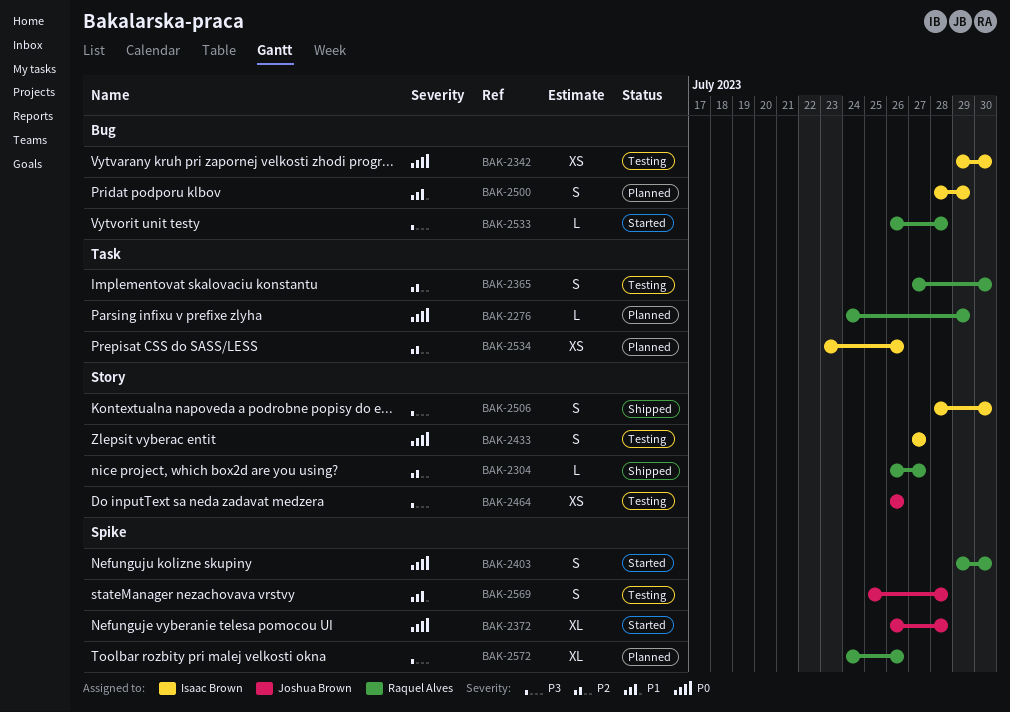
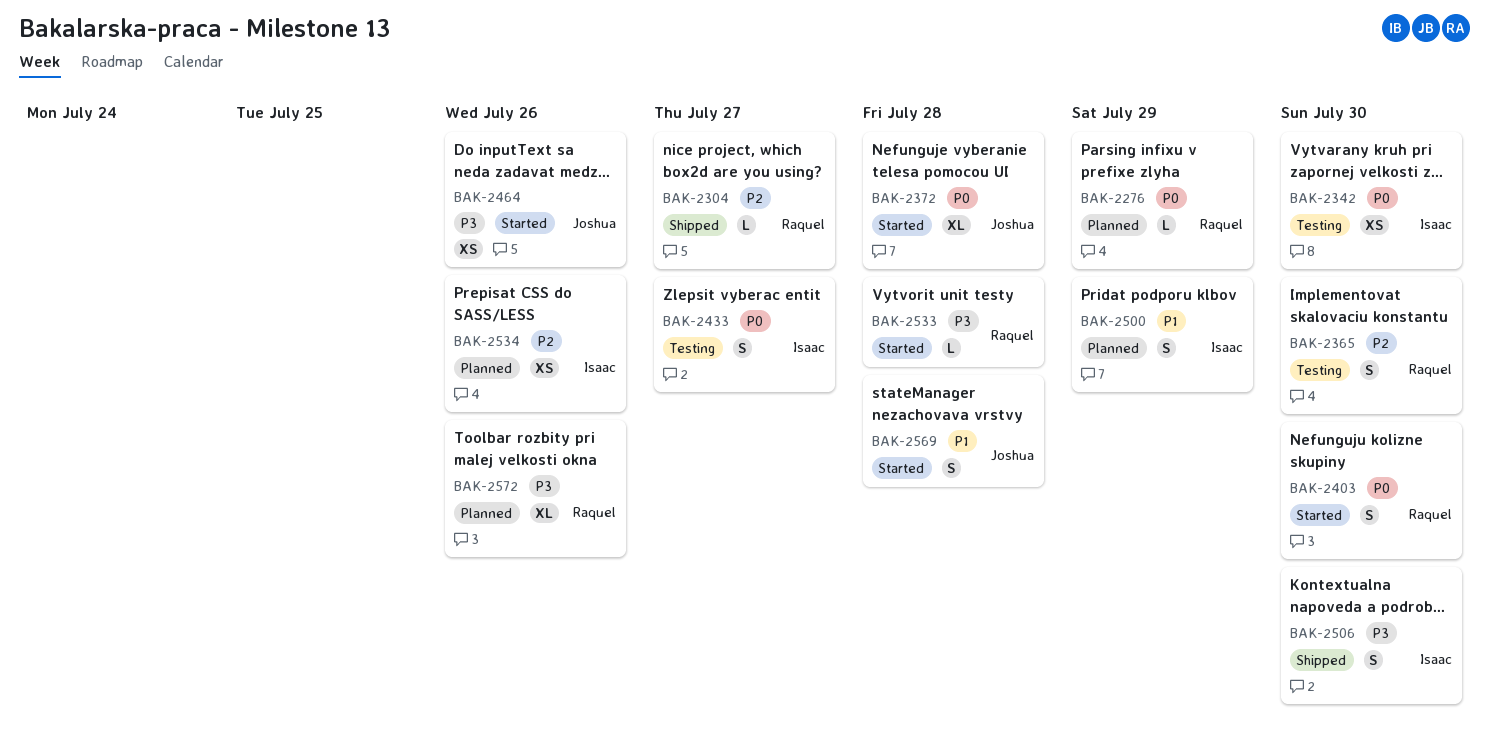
BAK-2464, status: Testing -> Started
BAK-2569, status: Testing -> Started

